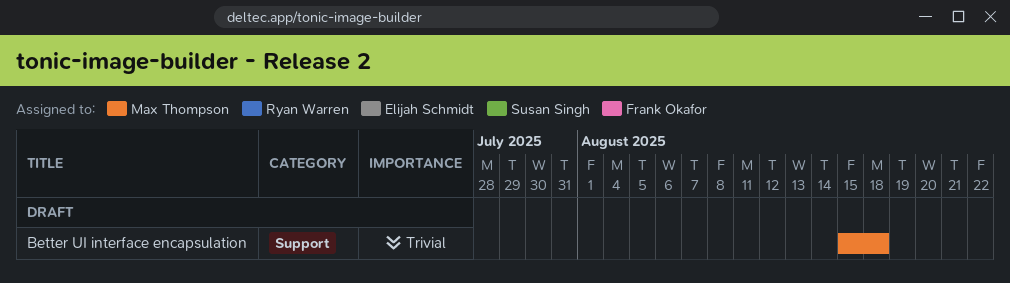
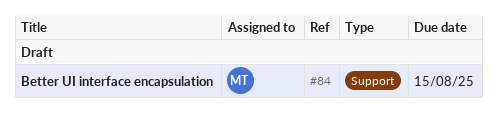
Better UI interface encapsulation, due: Aug 18 -> Aug 15

